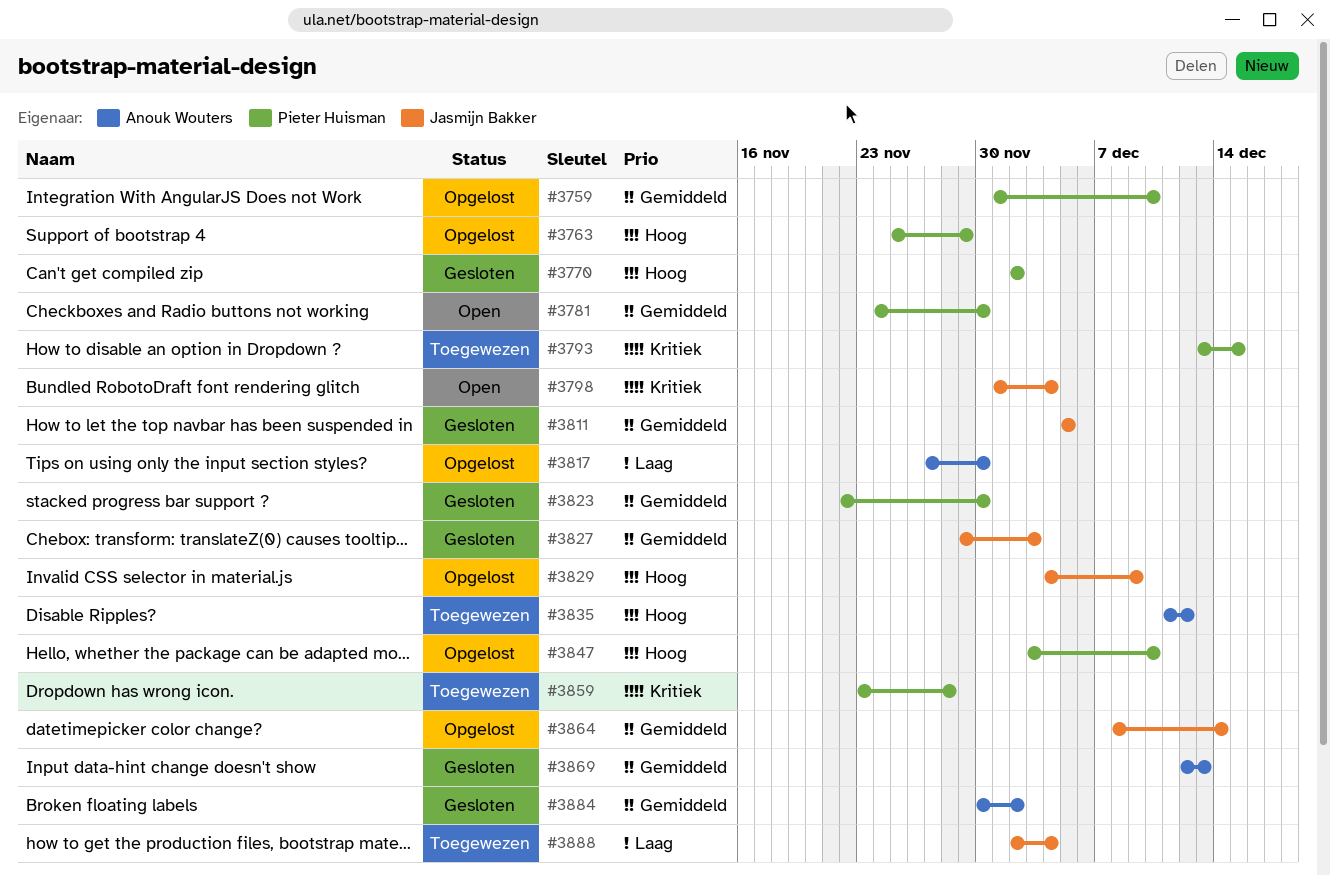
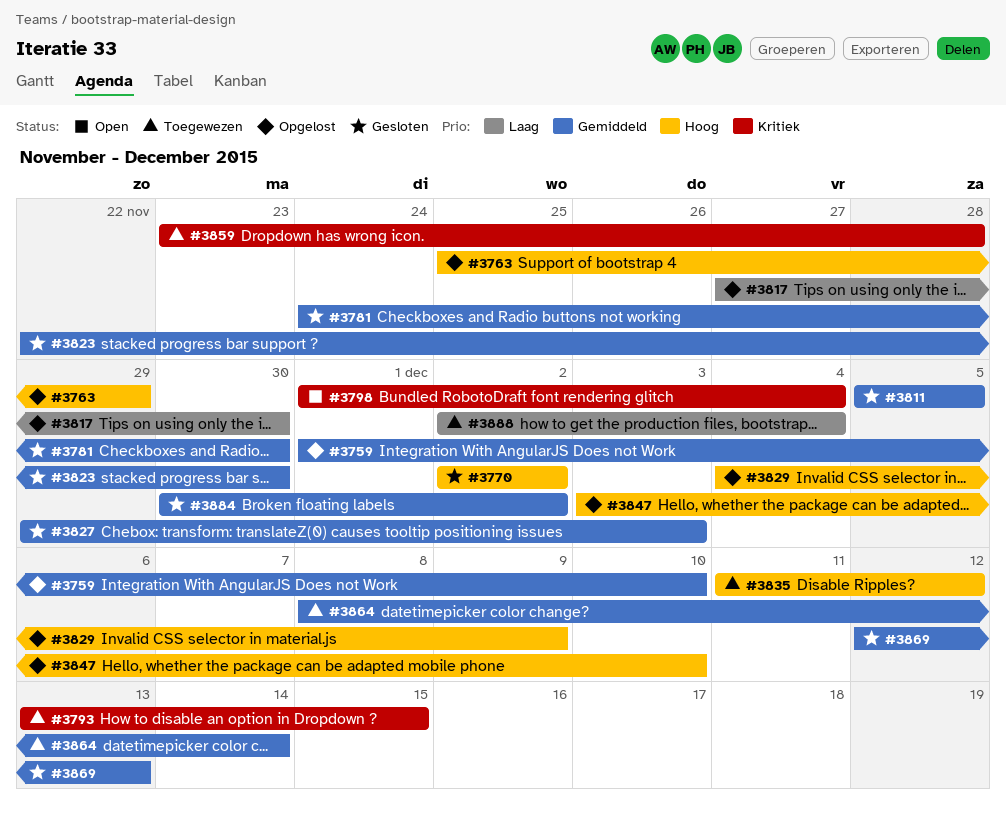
#3781, status: Open -> Gesloten
#3864, status: Opgelost -> Toegewezen

